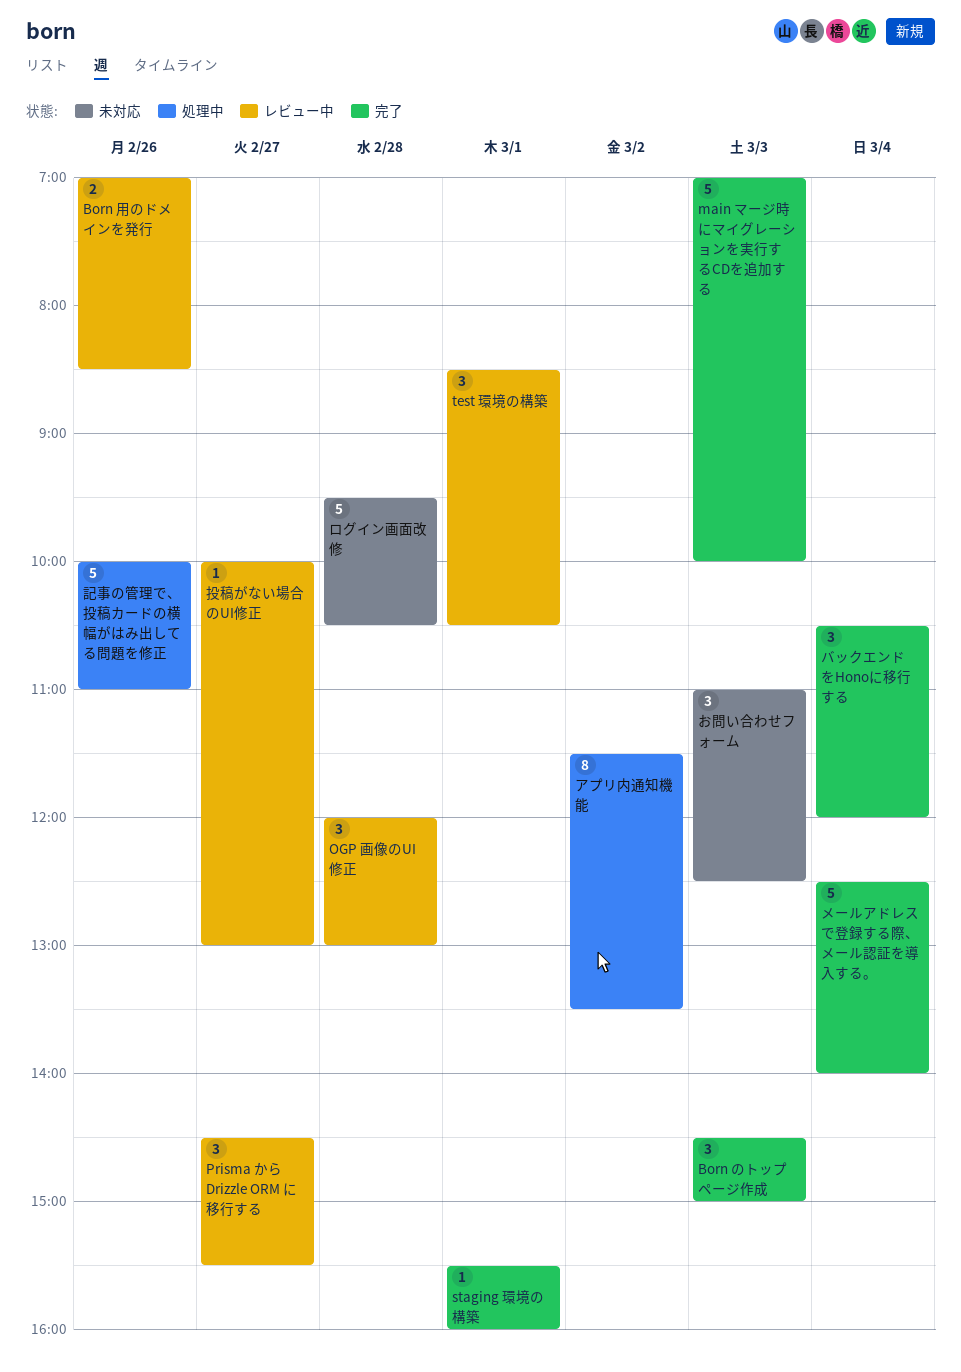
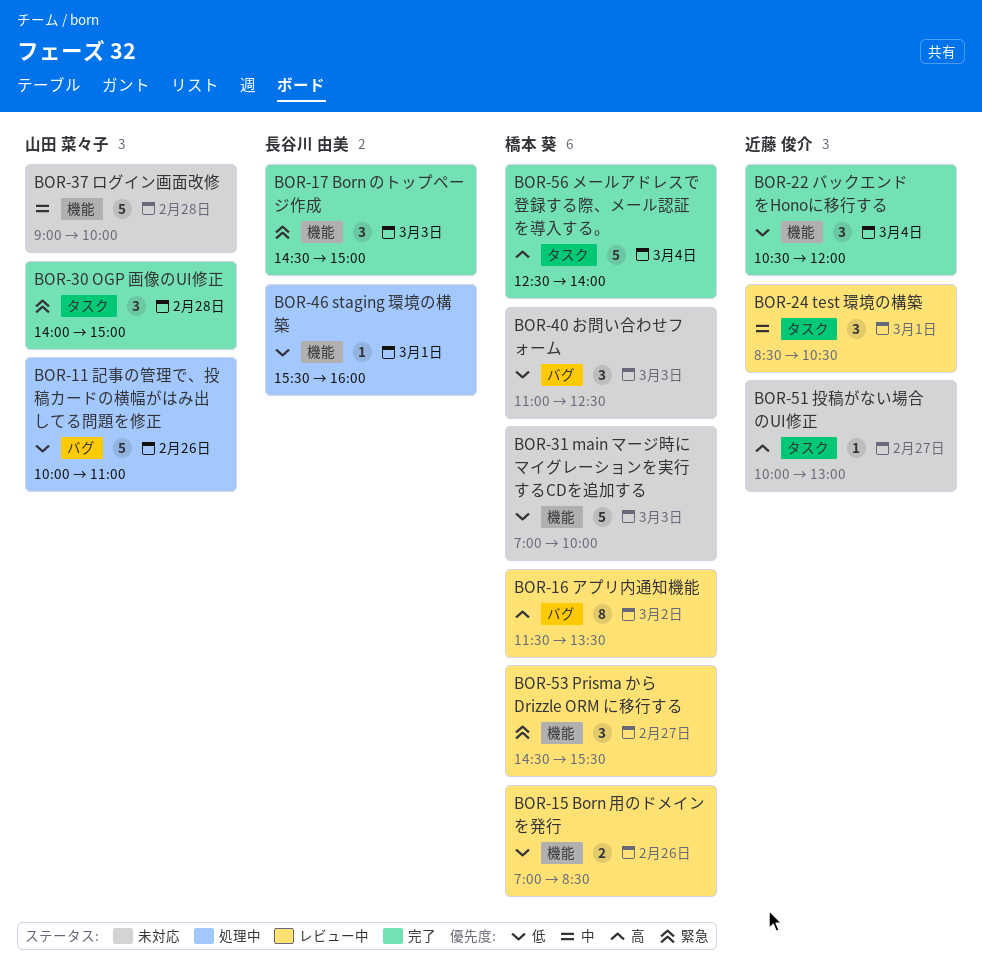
main マージ時にマイグレーションを実行するCDを追加する, status: 完了 -> 未対応
OGP 画像のUI修正, status: レビュー中 -> 完了
OGP 画像のUI修正, begins: 12:00 -> 14:00
OGP 画像のUI修正, ends: 13:00 -> 15:00
staging 環境の構築, status: 完了 -> 処理中
アプリ内通知機能, status: 処理中 -> レビュー中
ログイン画面改修, begins: 09:30 -> 09:00
ログイン画面改修, ends: 10:30 -> 10:00
投稿がない場合のUI修正, status: レビュー中 -> 未対応

